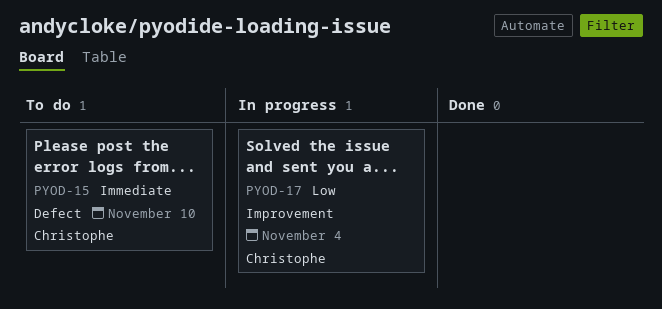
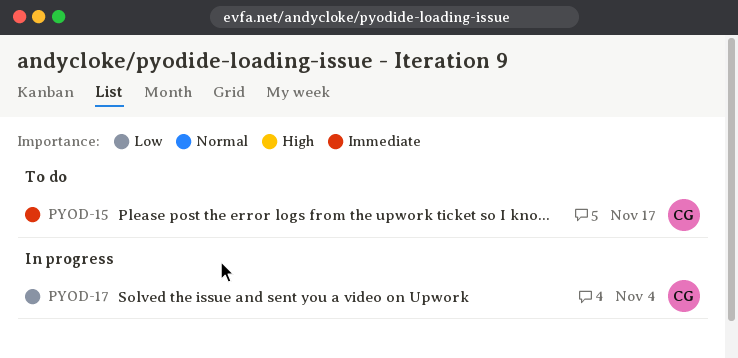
PYOD-15, due: Nov 10 -> Nov 17

